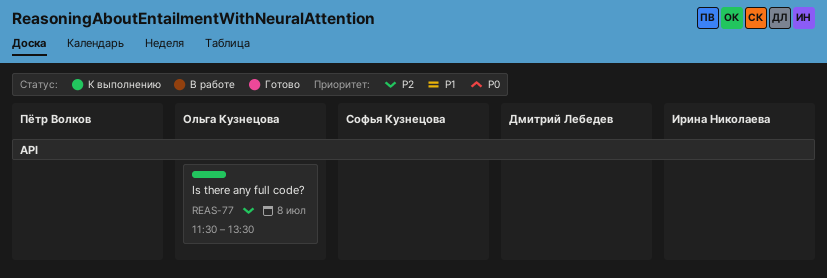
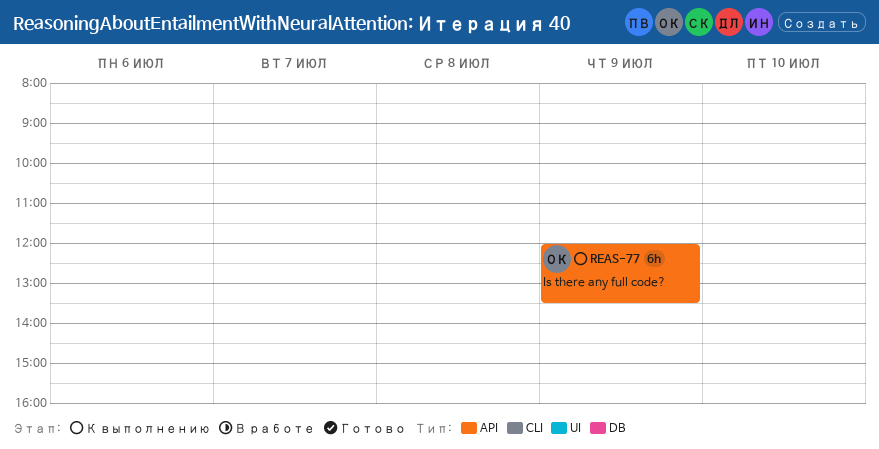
REAS-77, day: Jul 8 -> Jul 9
REAS-77, begins: 11:30 -> 12:00

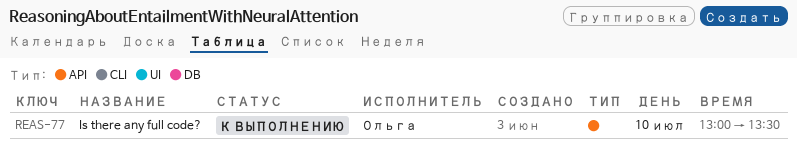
REAS-77, day: Jul 9 -> Jul 10
REAS-77, begins: 12:00 -> 13:00

